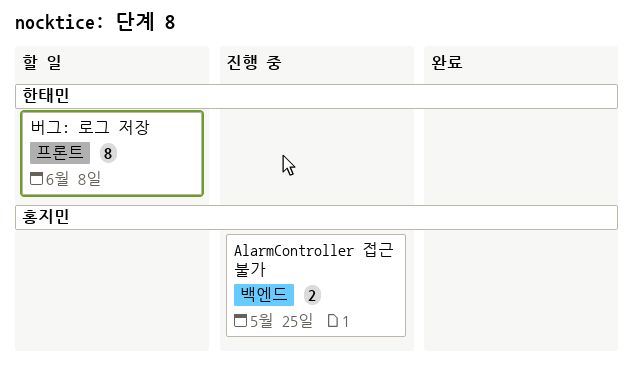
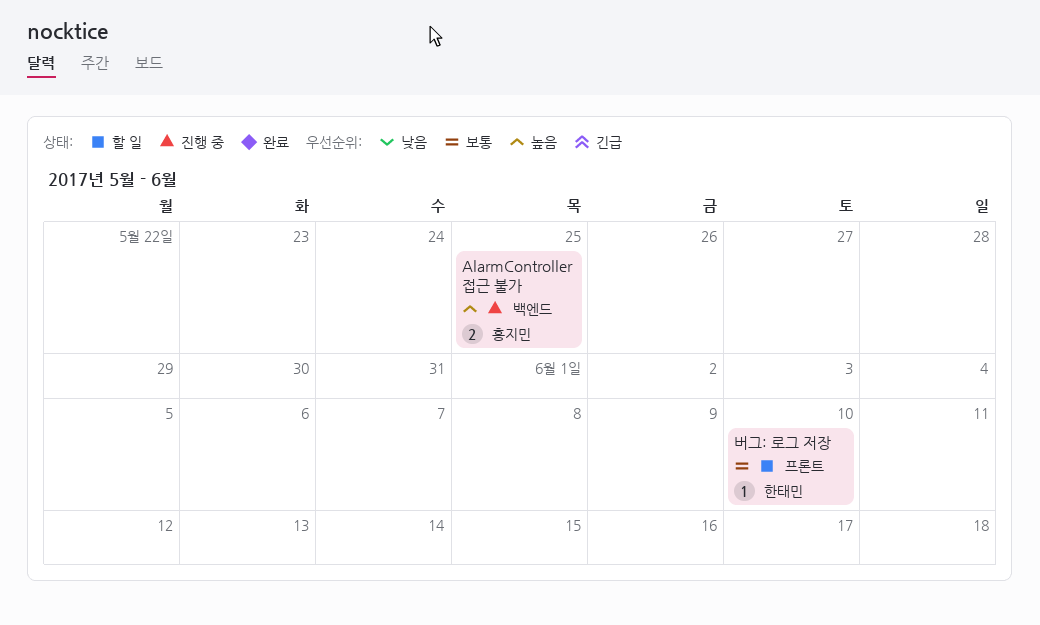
버그: 로그 저장, estimate: 8 -> 1
버그: 로그 저장, due: Jun 8 -> Jun 10

